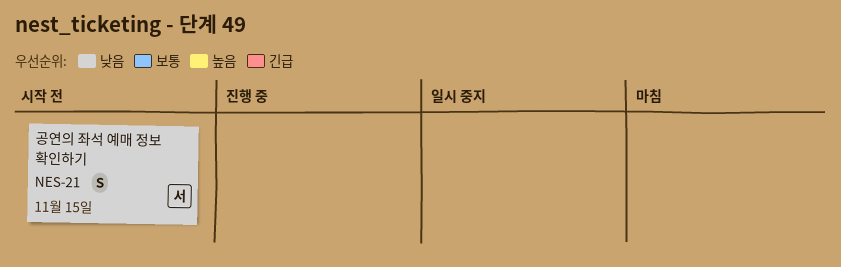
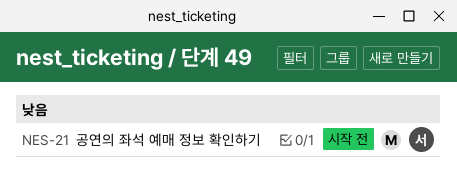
NES-21, estimate: S -> M

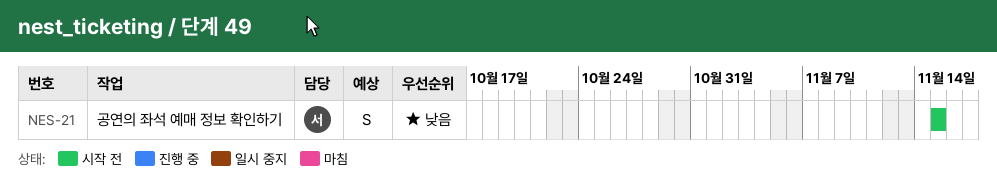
NES-21, estimate: M -> S

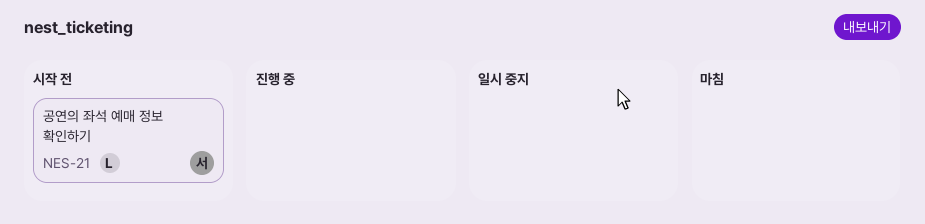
NES-21, estimate: S -> L

